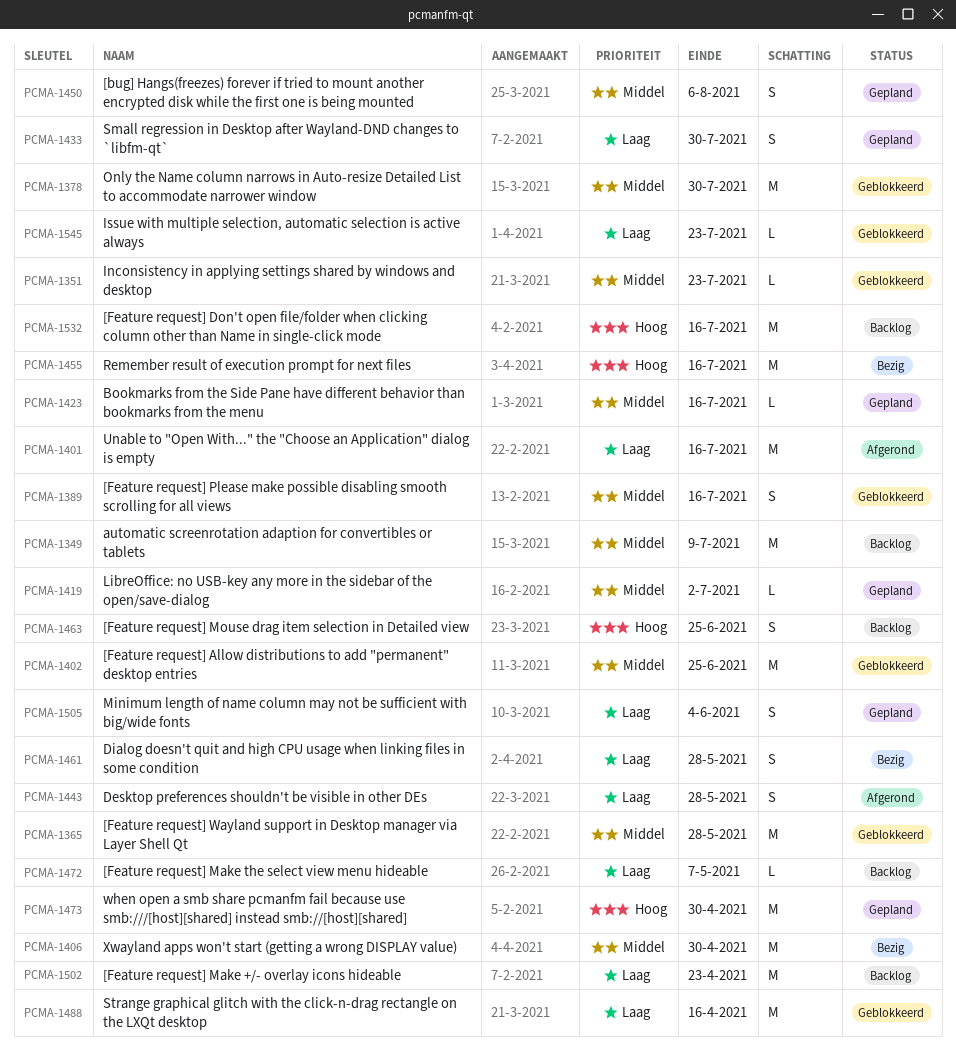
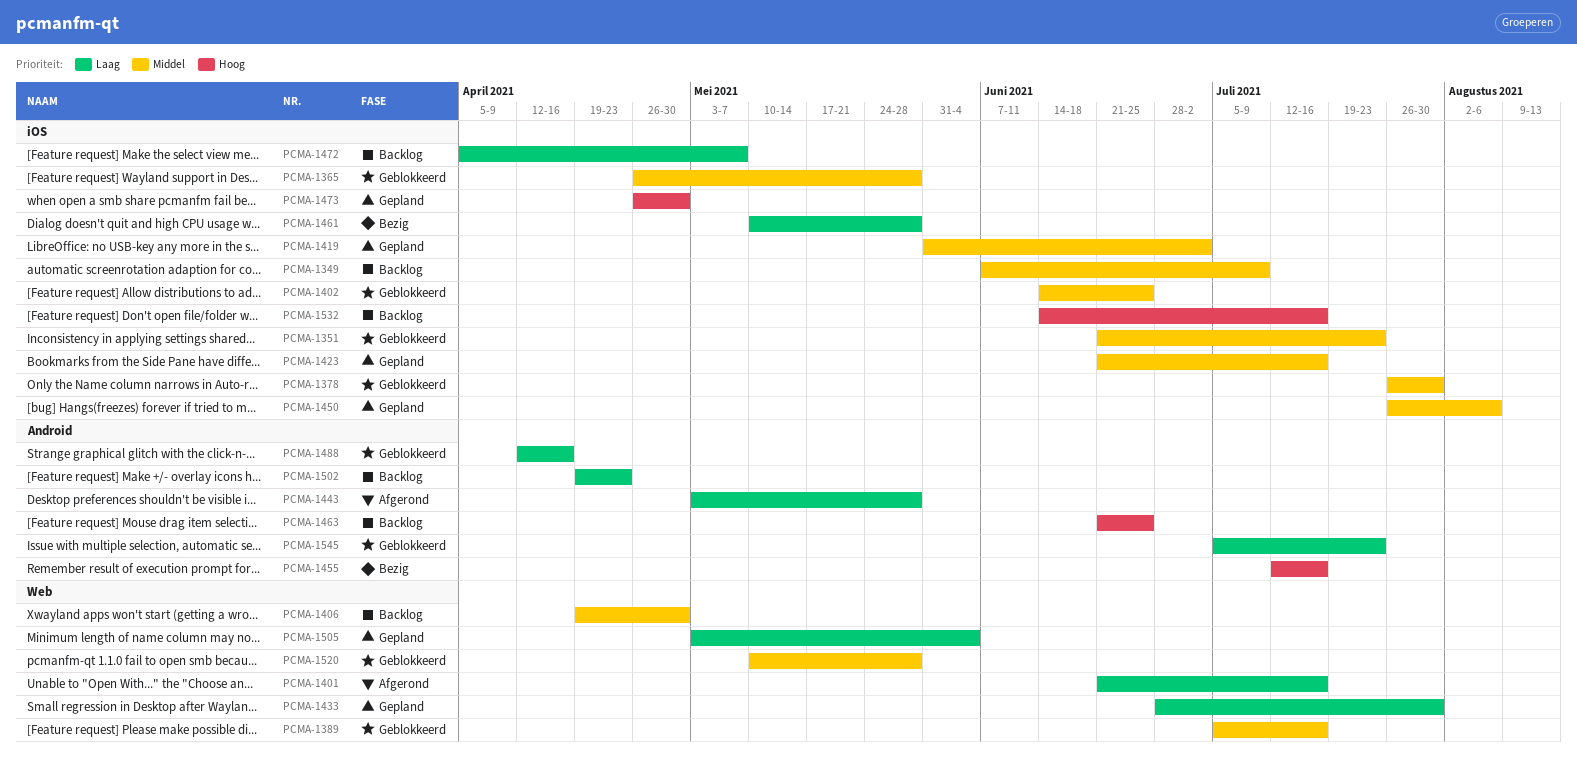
PCMA-1406, status: Bezig -> Backlog
PCMA-1520: none -> present

